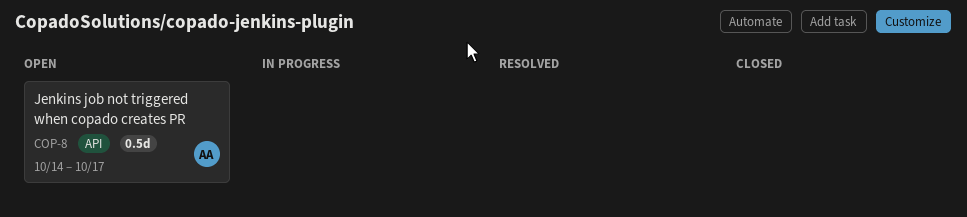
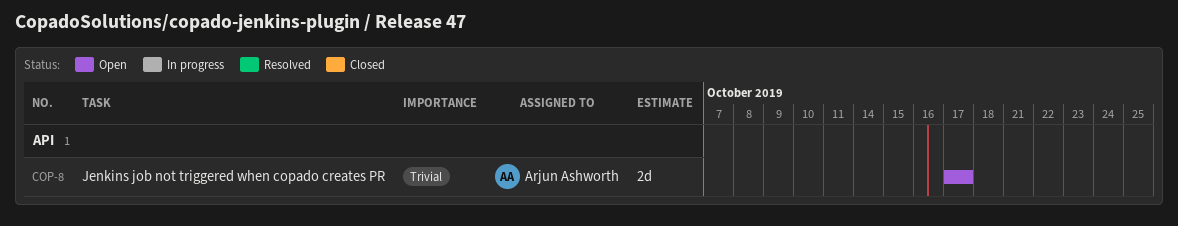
COP-8, estimate: 0.5d -> 2d
COP-8, start: Oct 14 -> Oct 17

